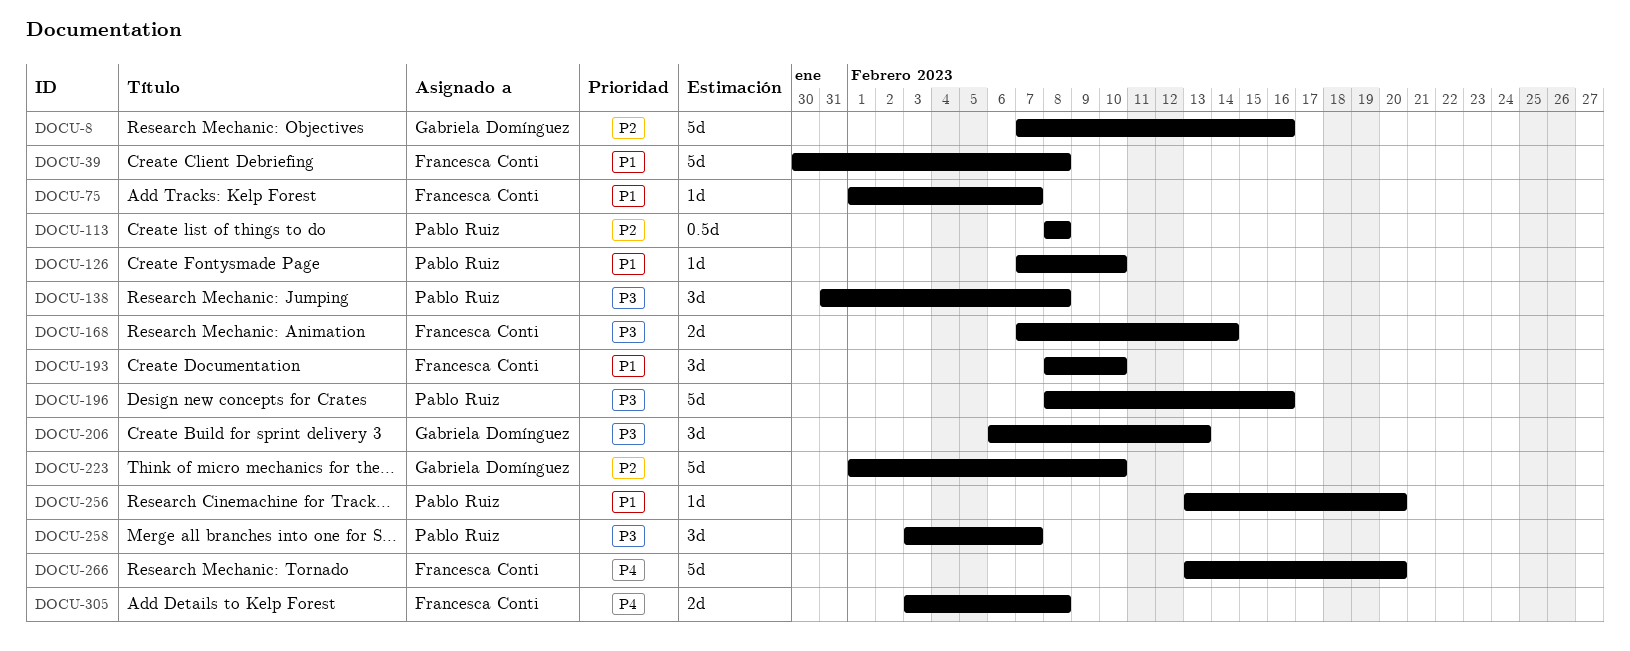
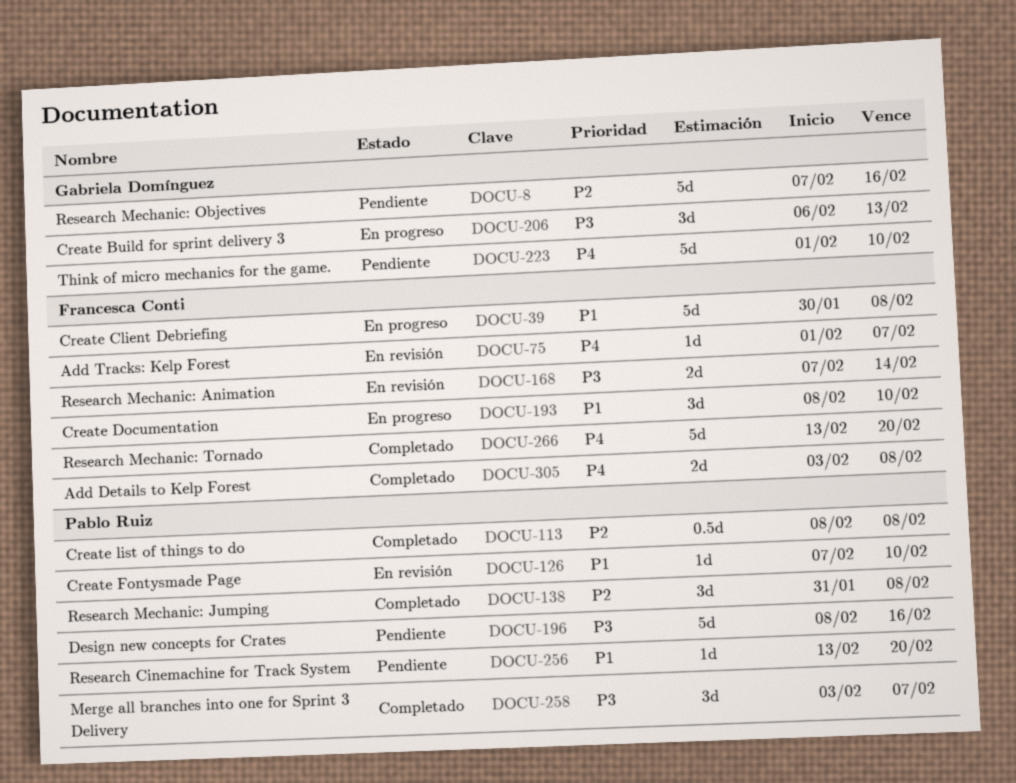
DOCU-75, priority: P1 -> P4
DOCU-138, priority: P3 -> P2
DOCU-223, priority: P2 -> P4

